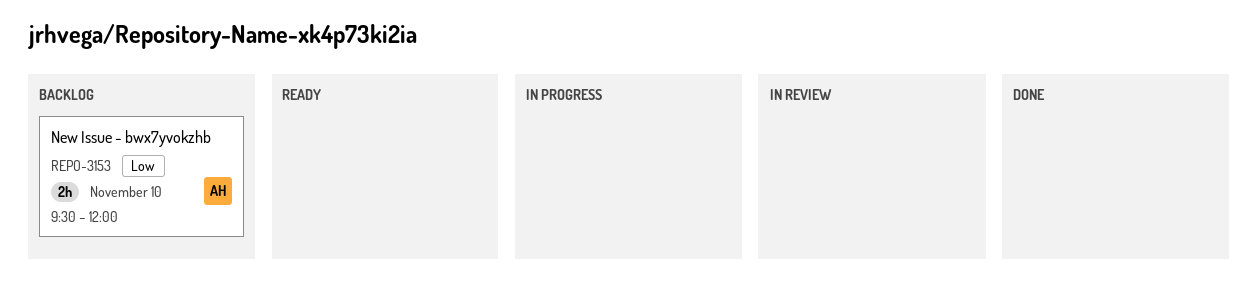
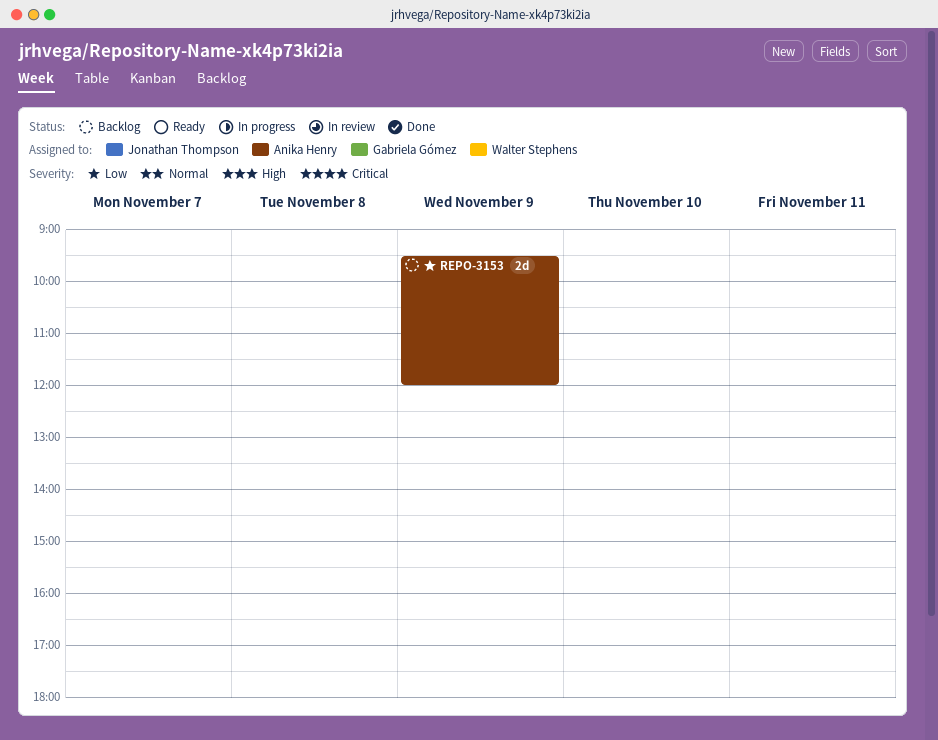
REPO-3153, estimate: 2h -> 2d
REPO-3153, day: Nov 10 -> Nov 9

